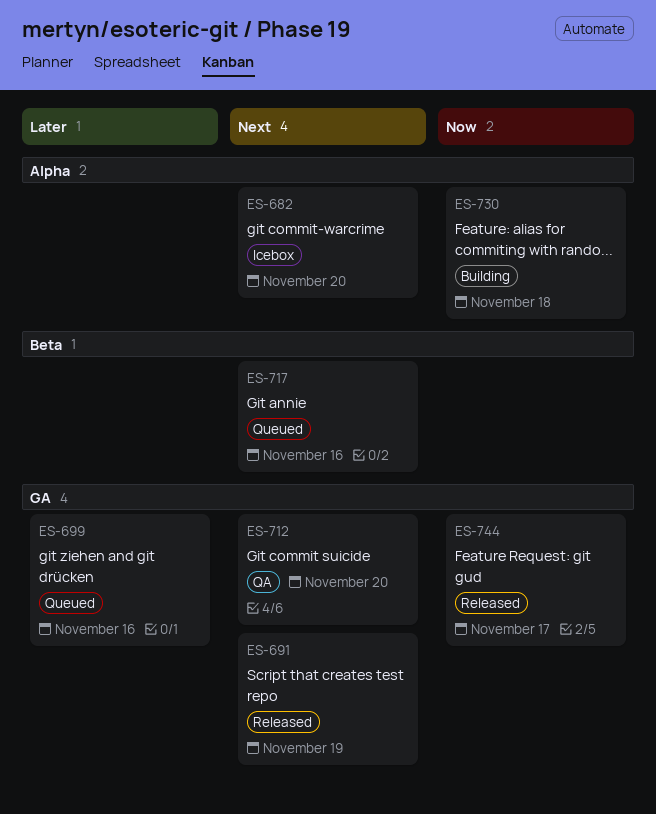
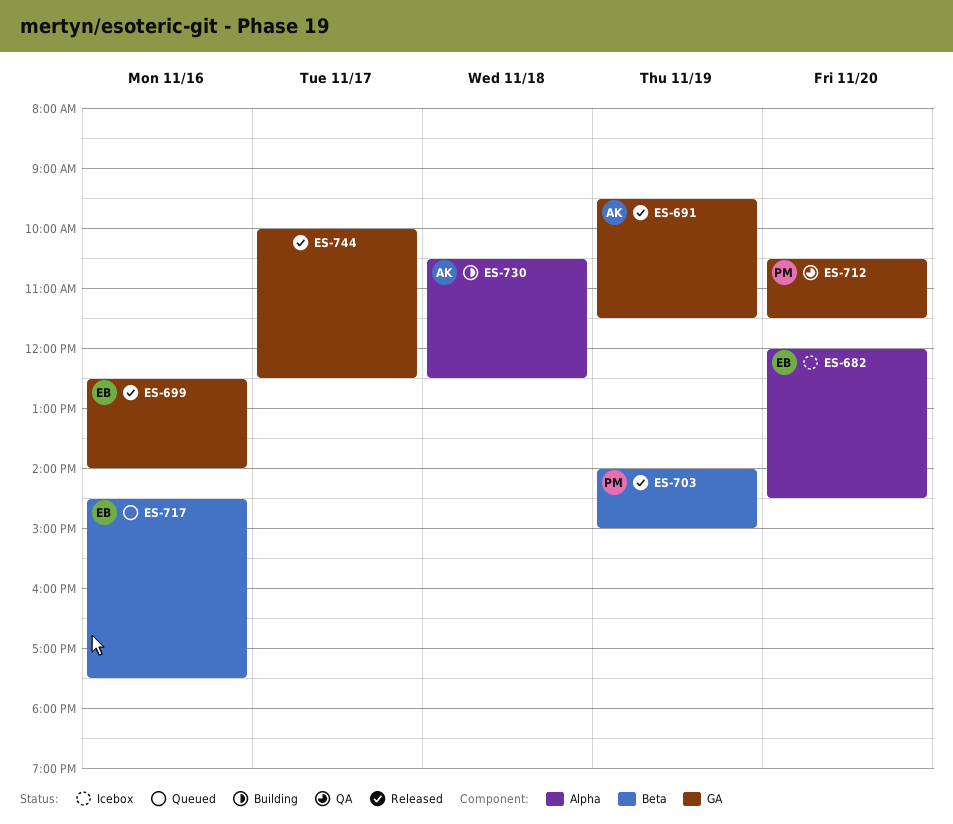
ES-699, status: Queued -> Released
ES-703: none -> present

